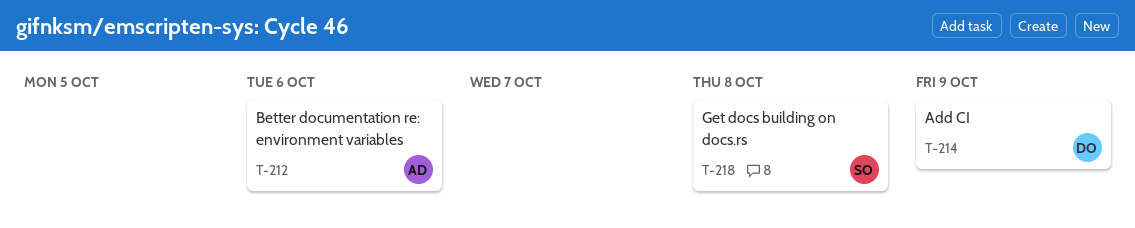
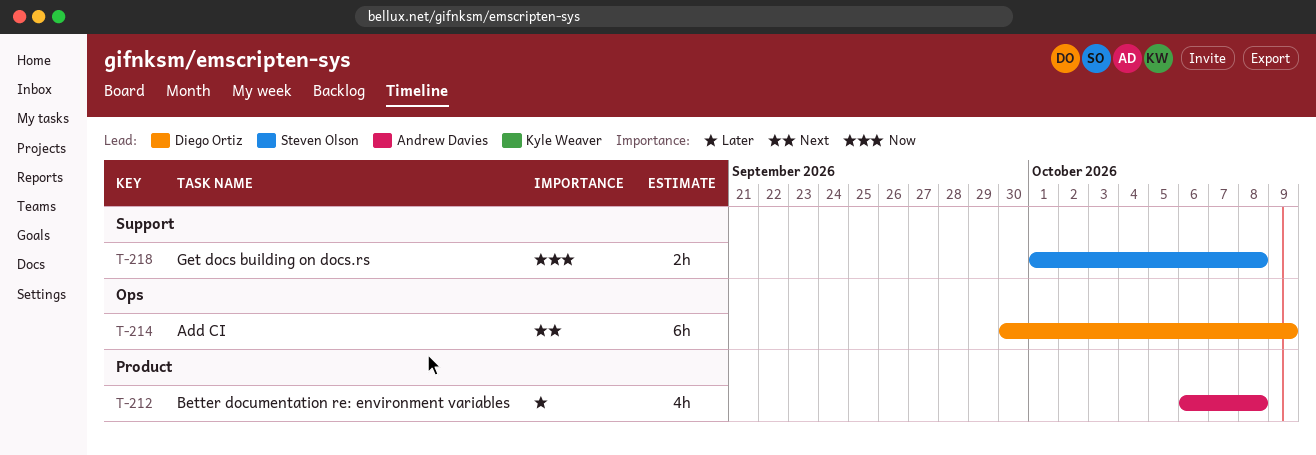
T-212, due: Oct 6 -> Oct 8

